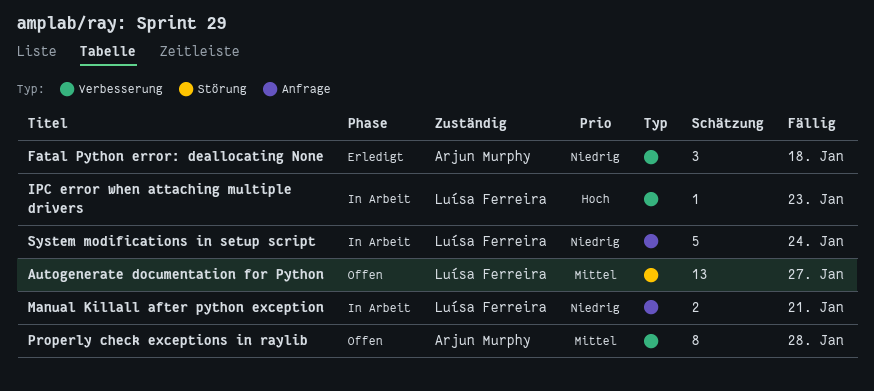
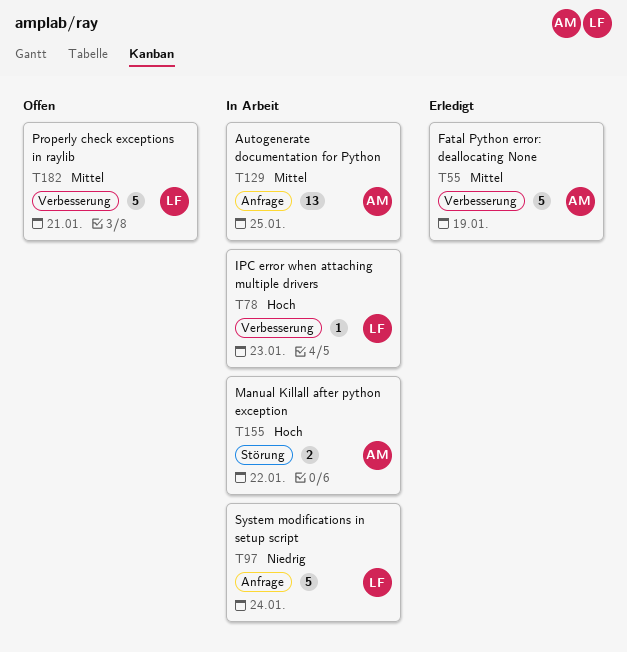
Autogenerate documentation for Python, status: Offen -> In Arbeit
Autogenerate documentation for Python, owner: Luísa Ferreira -> Arjun Murphy
Autogenerate documentation for Python, label: Störung -> Anfrage
Autogenerate documentation for Python, due: Jan 27 -> Jan 25
Fatal Python error: deallocating None, priority: Niedrig -> Mittel
Fatal Python error: deallocating None, estimate: 3 -> 5
Fatal Python error: deallocating None, due: Jan 18 -> Jan 19
Manual Killall after python exception, owner: Luísa Ferreira -> Arjun Murphy
Manual Killall after python exception, priority: Niedrig -> Hoch
Manual Killall after python exception, label: Anfrage -> Störung
Manual Killall after python exception, due: Jan 21 -> Jan 22
Properly check exceptions in raylib, owner: Arjun Murphy -> Luísa Ferreira
Properly check exceptions in raylib, estimate: 8 -> 5
Properly check exceptions in raylib, due: Jan 28 -> Jan 21

